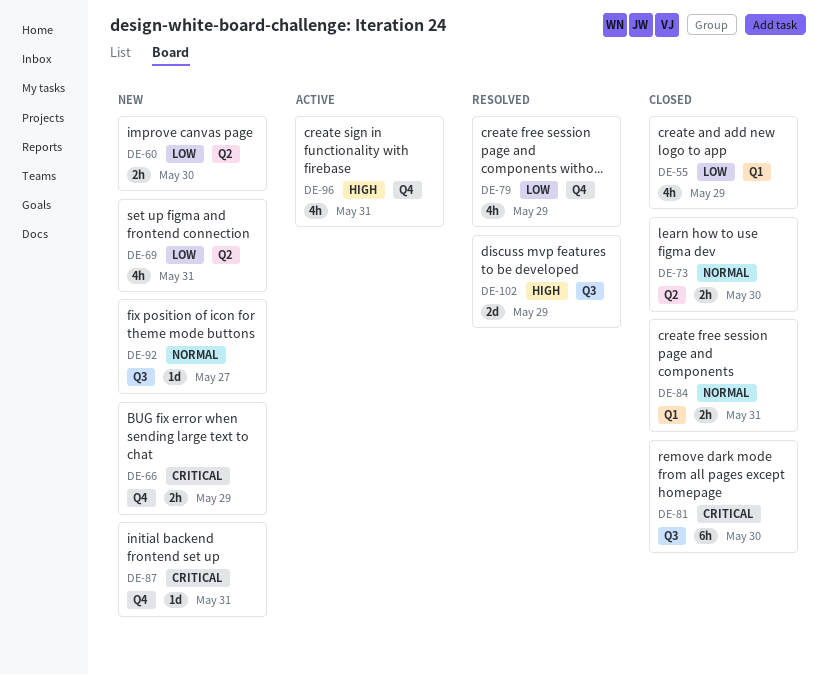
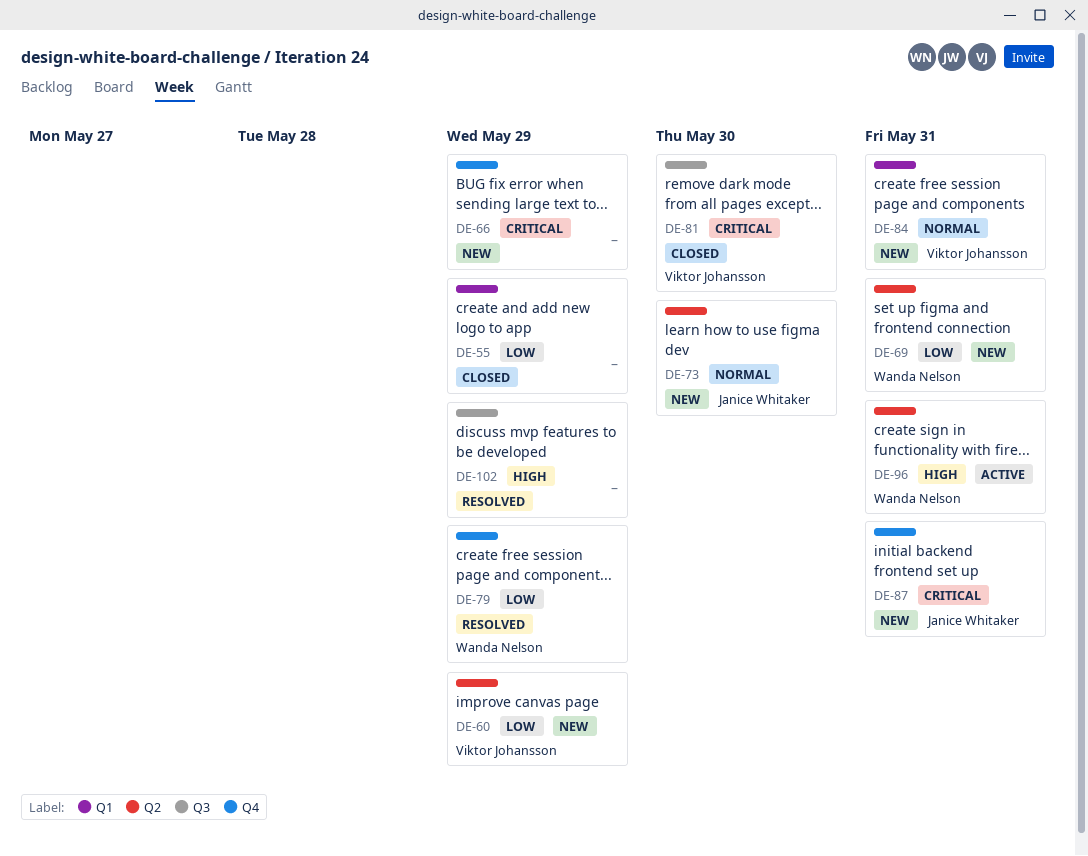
DE-60, due: May 30 -> May 29
DE-73, status: Closed -> New
DE-84, status: Closed -> New
DE-92: present -> none
DE-96, label: Q4 -> Q2

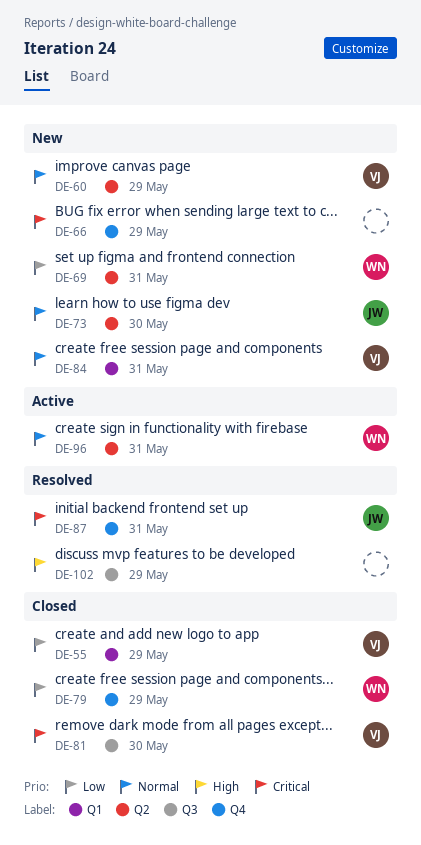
DE-55, owner: none -> Viktor Johansson
DE-60, priority: Low -> Normal
DE-79, status: Resolved -> Closed
DE-87, status: New -> Resolved
DE-96, priority: High -> Normal

